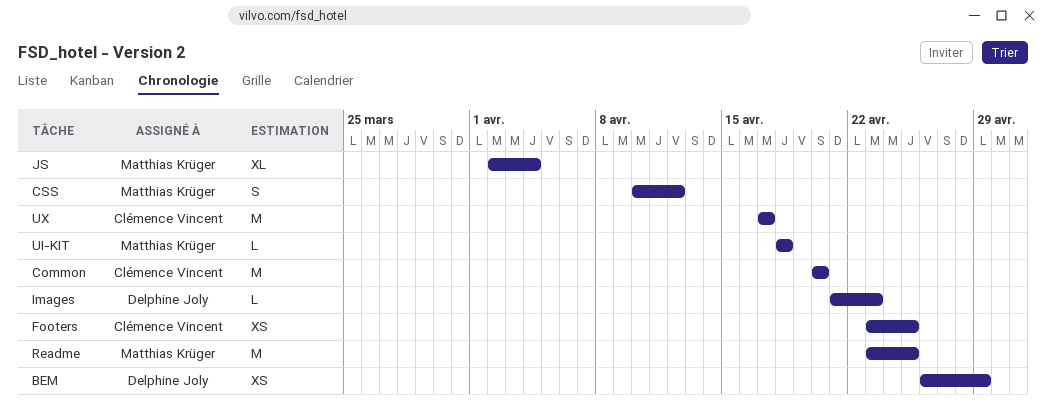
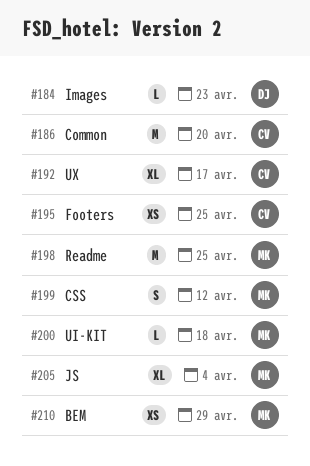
BEM, owner: Delphine Joly -> Matthias Krüger
UX, estimate: M -> XL

